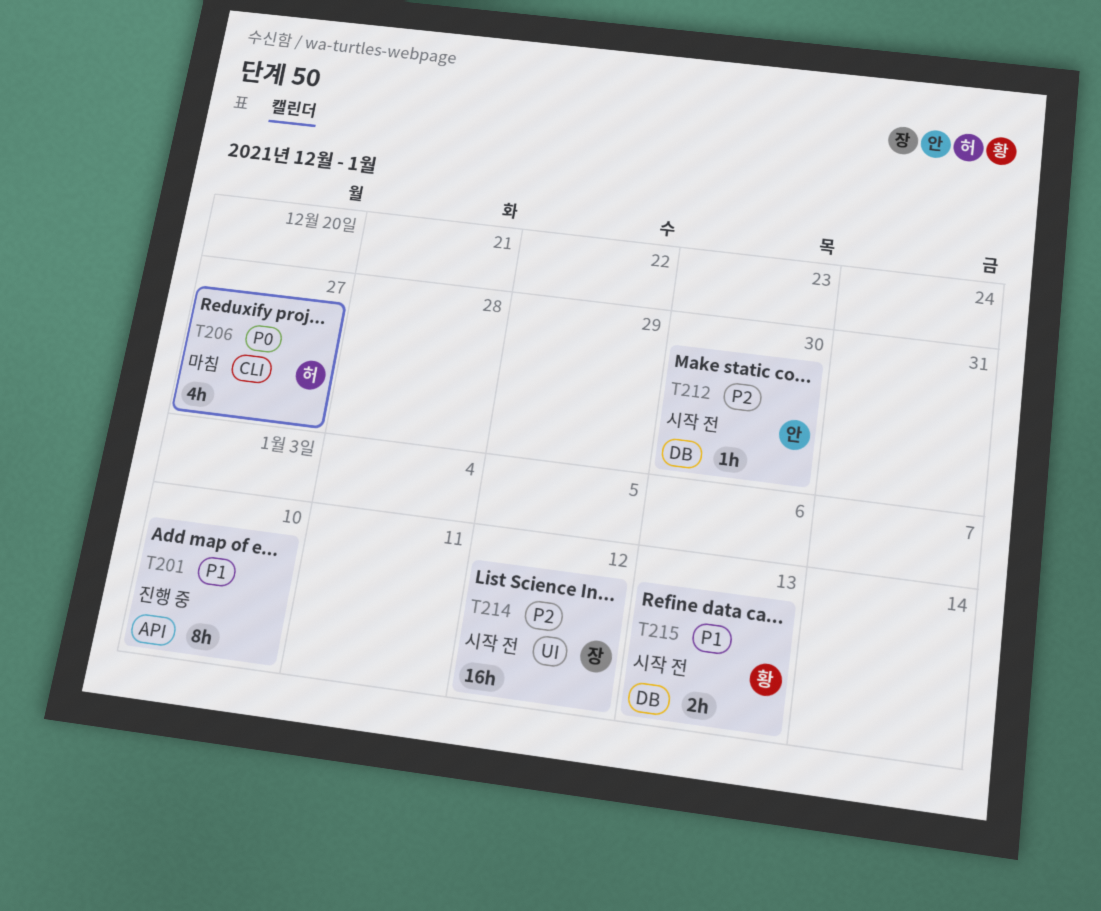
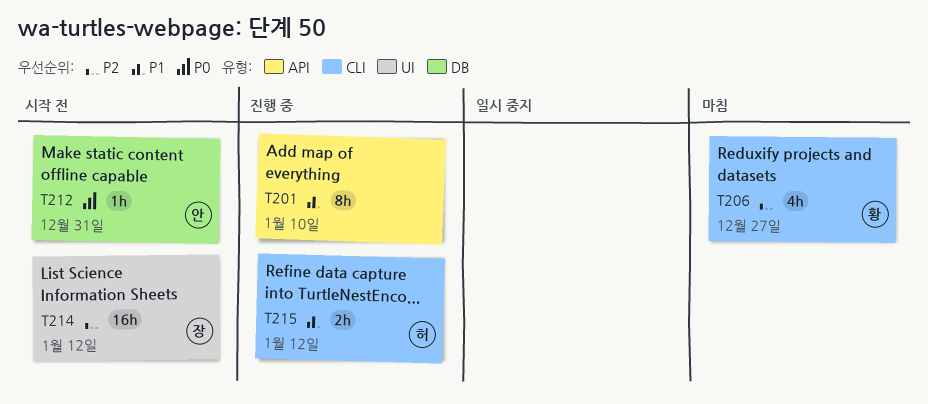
T206, owner: 허 -> 황
T206, priority: P0 -> P2
T212, priority: P2 -> P0
T212, due: Dec 30 -> Dec 31
T215, status: 시작 전 -> 진행 중
T215, owner: 황 -> 허
T215, label: DB -> CLI
T215, due: Jan 13 -> Jan 12

